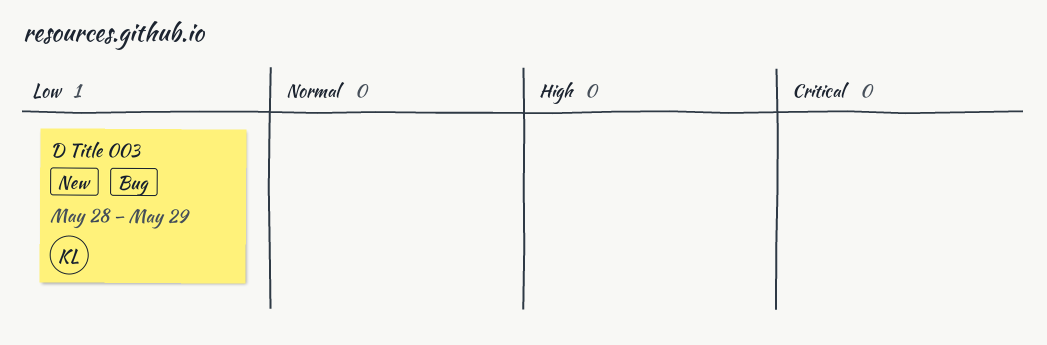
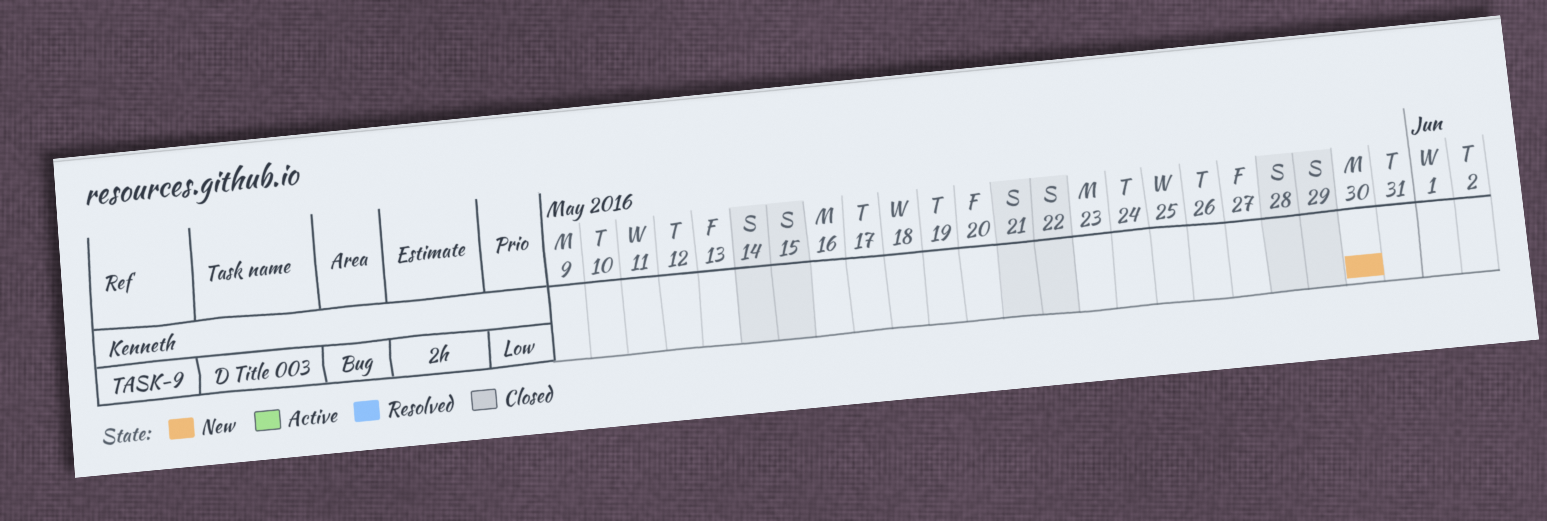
D Title 003, start: May 28 -> May 30
D Title 003, due: May 29 -> May 30

